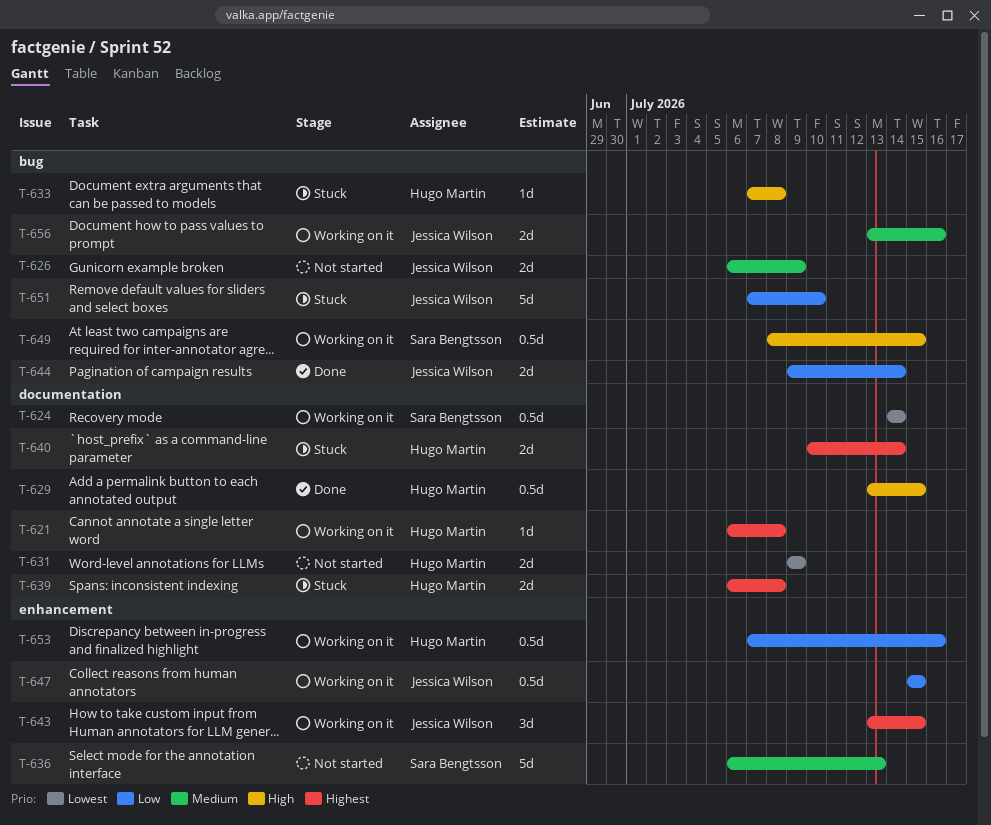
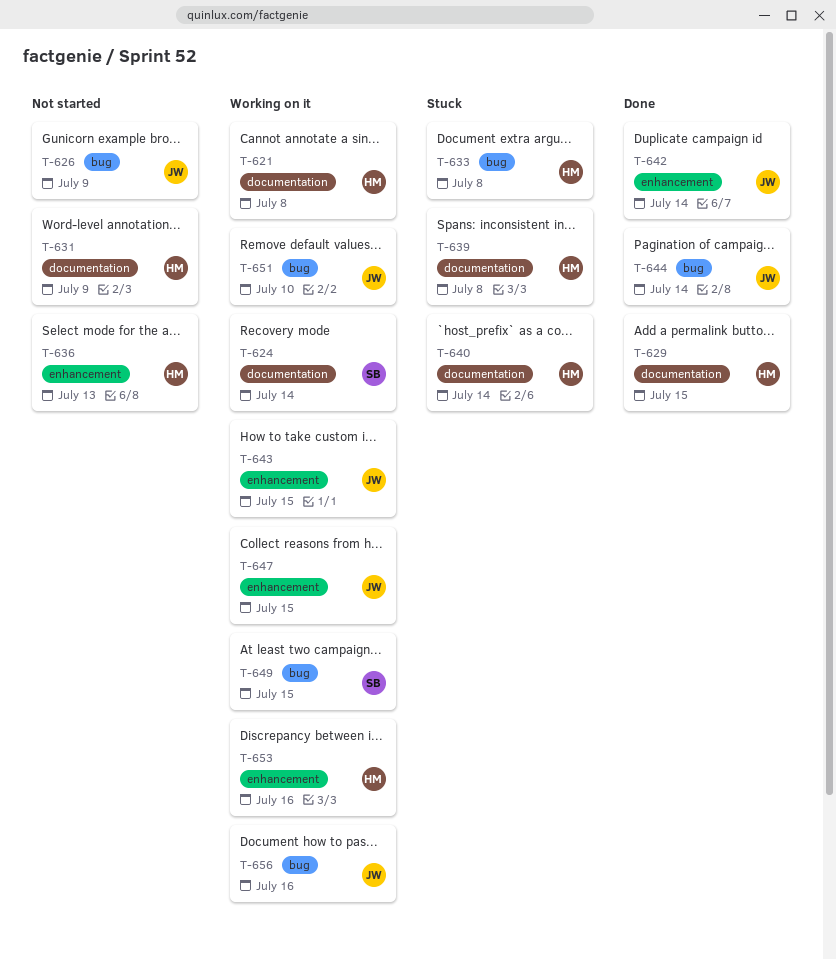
T-636, owner: Sara Bengtsson -> Hugo Martin
T-642: none -> present
T-651, status: Stuck -> Working on it

